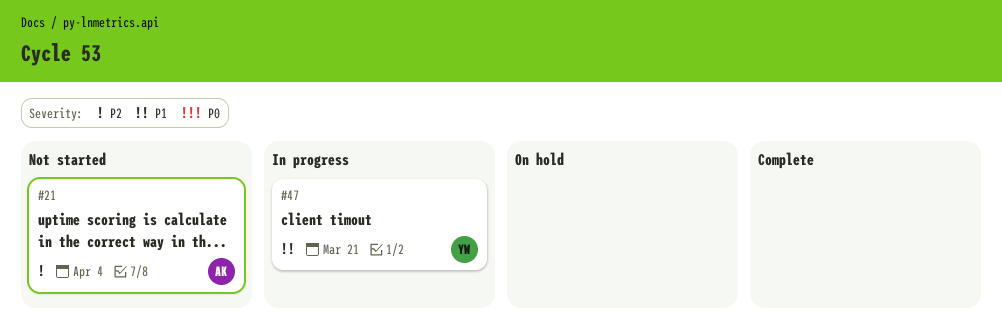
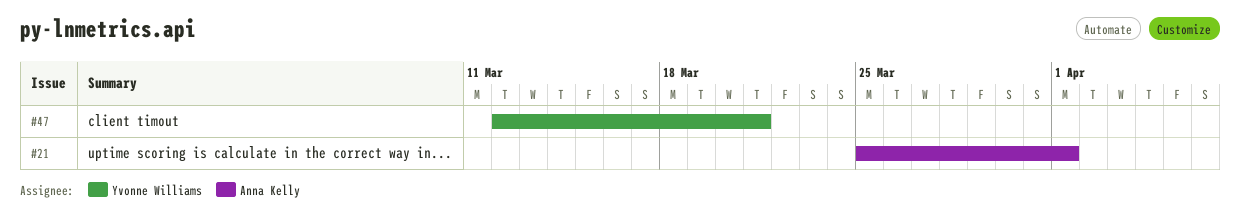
#21, due: Apr 4 -> Apr 1

